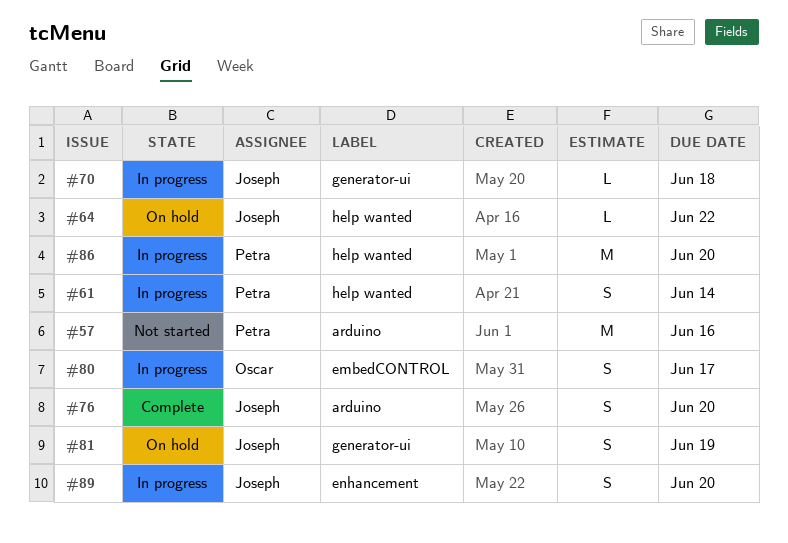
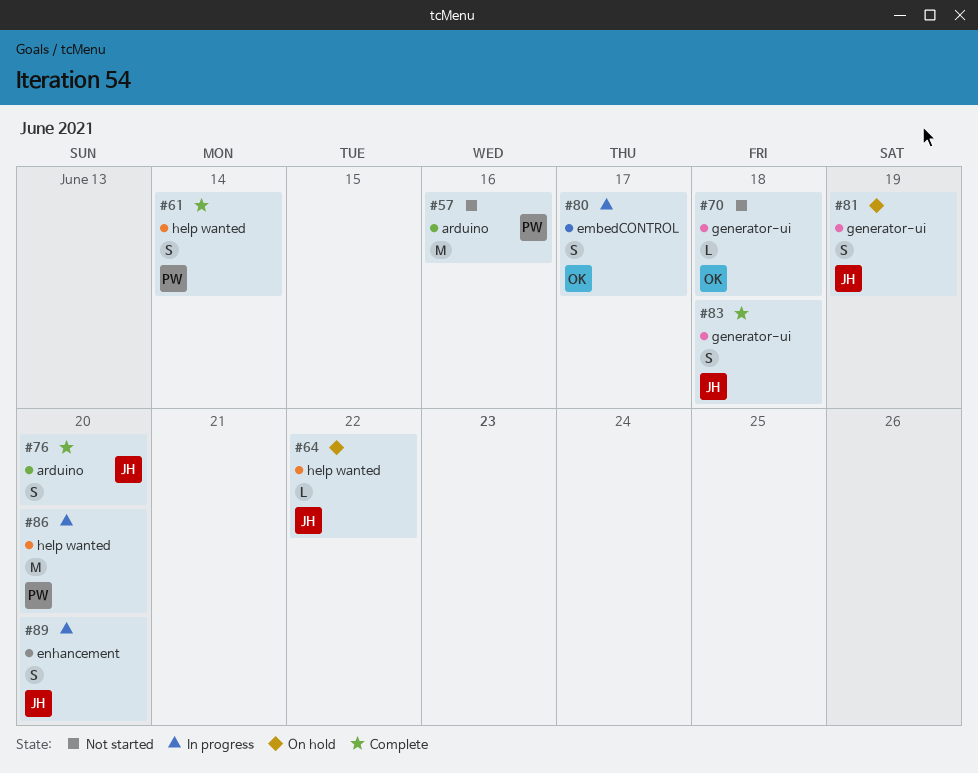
#61, status: In progress -> Complete
#70, status: In progress -> Not started
#70, owner: Joseph -> Oscar
#83: none -> present

